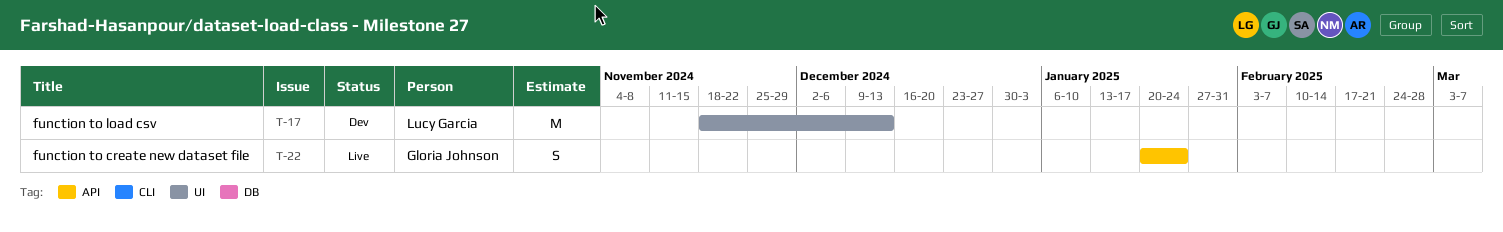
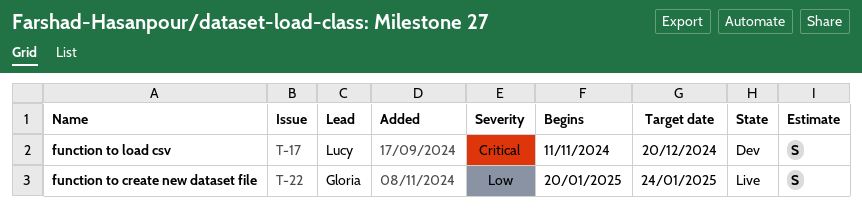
T-17, estimate: M -> S
T-17, start: Nov 18 -> Nov 11
T-17, due: Dec 13 -> Dec 20

